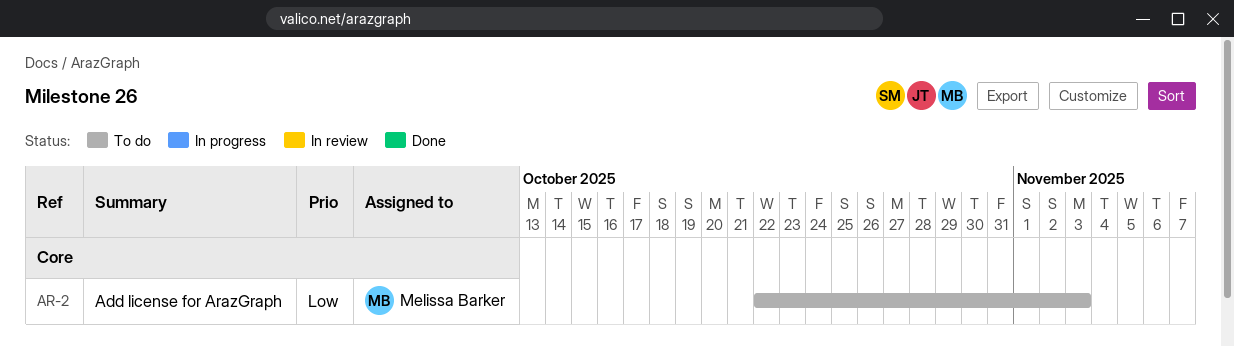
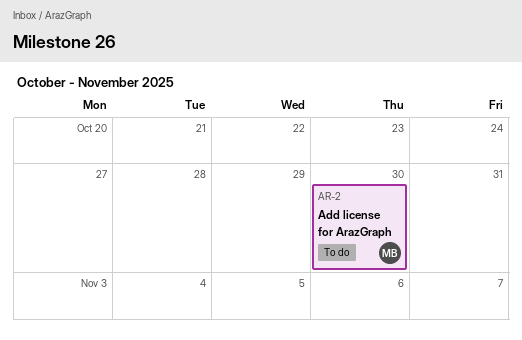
AR-2, due: Nov 3 -> Oct 30

